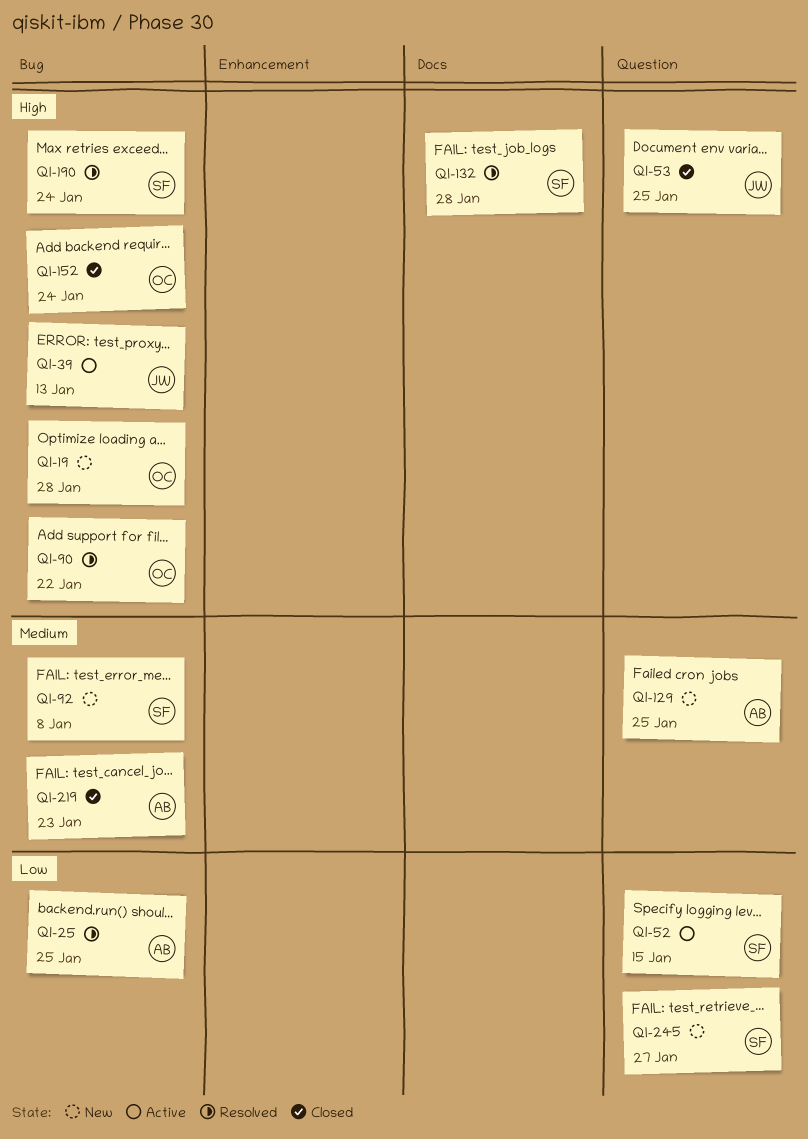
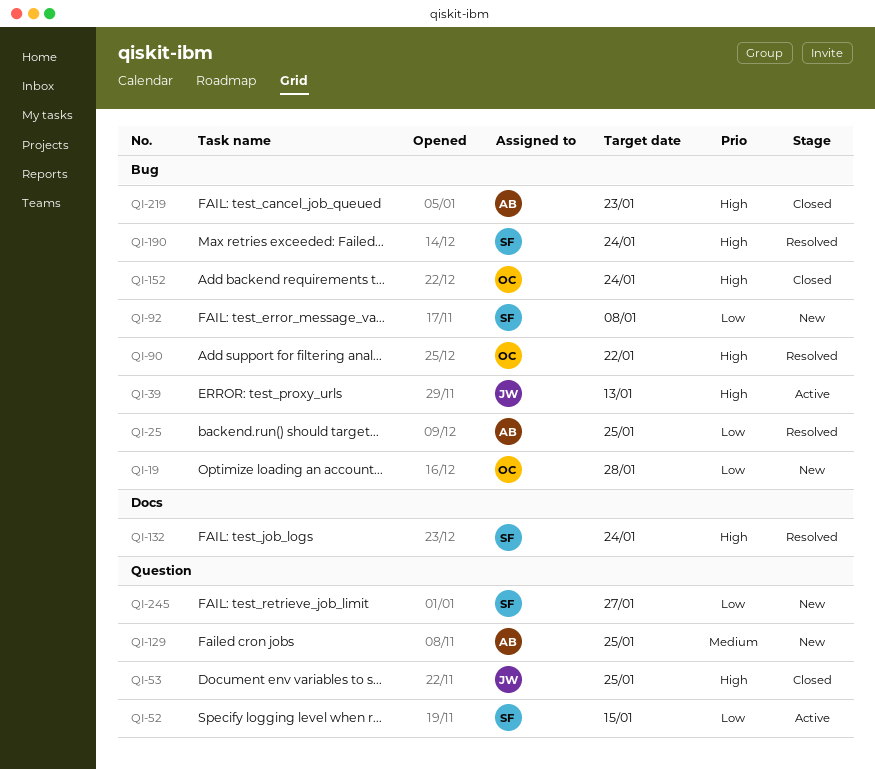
QI-19, priority: High -> Low
QI-92, priority: Medium -> Low
QI-132, due: Jan 28 -> Jan 24
QI-219, priority: Medium -> High

